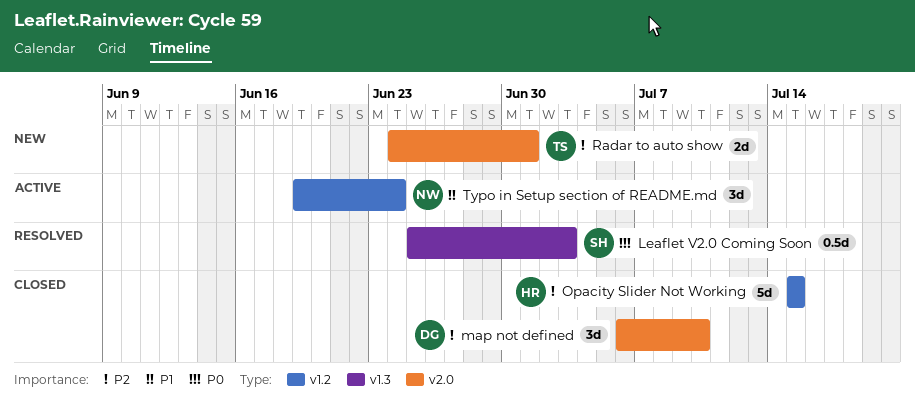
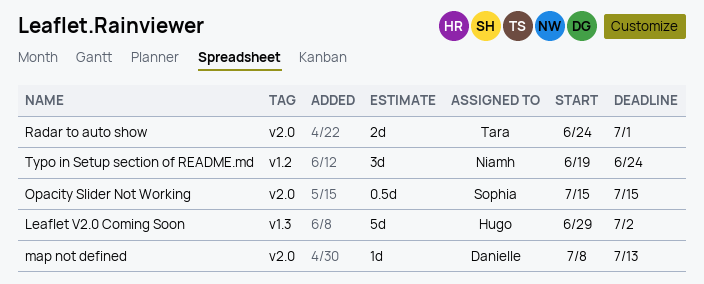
Leaflet V2.0 Coming Soon, owner: Sophia -> Hugo
Leaflet V2.0 Coming Soon, estimate: 0.5d -> 5d
Leaflet V2.0 Coming Soon, start: Jun 25 -> Jun 29
Leaflet V2.0 Coming Soon, due: Jul 3 -> Jul 2
map not defined, estimate: 3d -> 1d
map not defined, start: Jul 6 -> Jul 8
map not defined, due: Jul 10 -> Jul 13
Opacity Slider Not Working, owner: Hugo -> Sophia
Opacity Slider Not Working, label: v1.2 -> v2.0
Opacity Slider Not Working, estimate: 5d -> 0.5d

